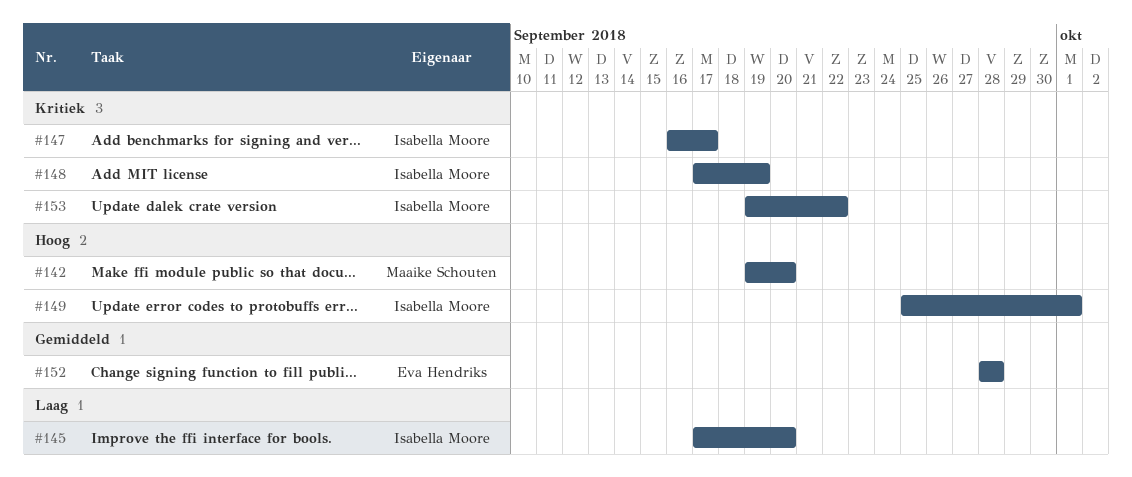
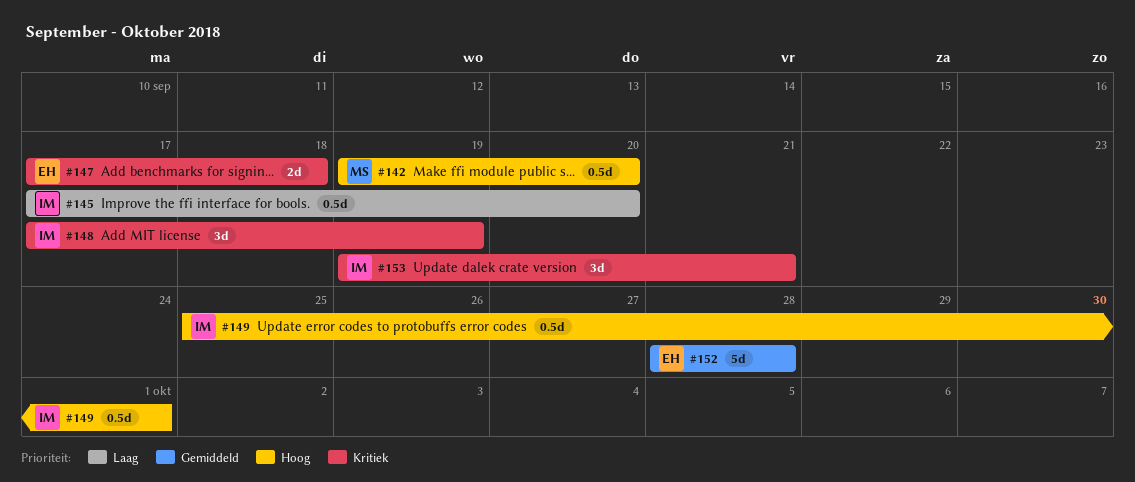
#147, owner: Isabella Moore -> Eva Hendriks
#147, start: Sep 16 -> Sep 17
#147, due: Sep 17 -> Sep 18
#153, due: Sep 22 -> Sep 21

